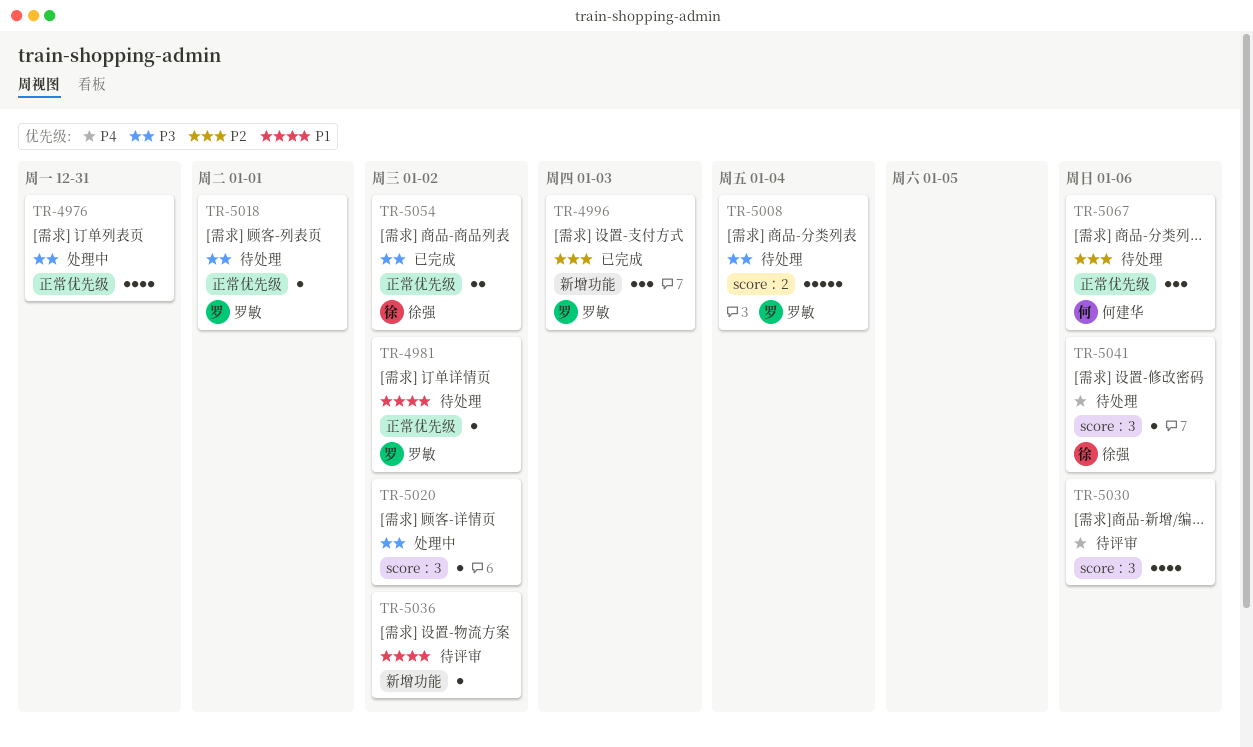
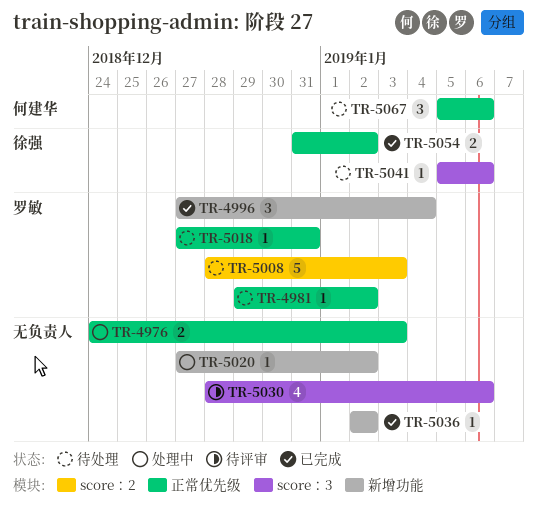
TR-4976, estimate: 4 -> 2
TR-4976, due: Dec 31 -> Jan 3
TR-4996, due: Jan 3 -> Jan 4
TR-5008, due: Jan 4 -> Jan 3
TR-5018, due: Jan 1 -> Dec 31
TR-5020, label: score：3 -> 新增功能
TR-5036, status: 待评审 -> 已完成

